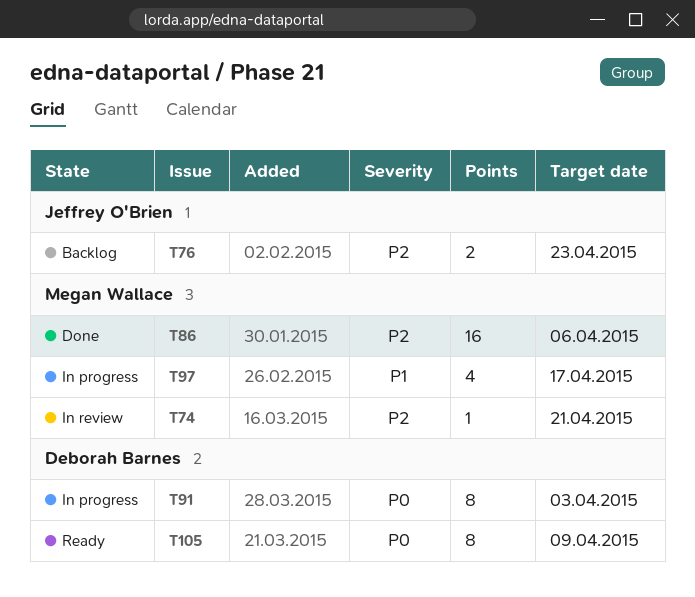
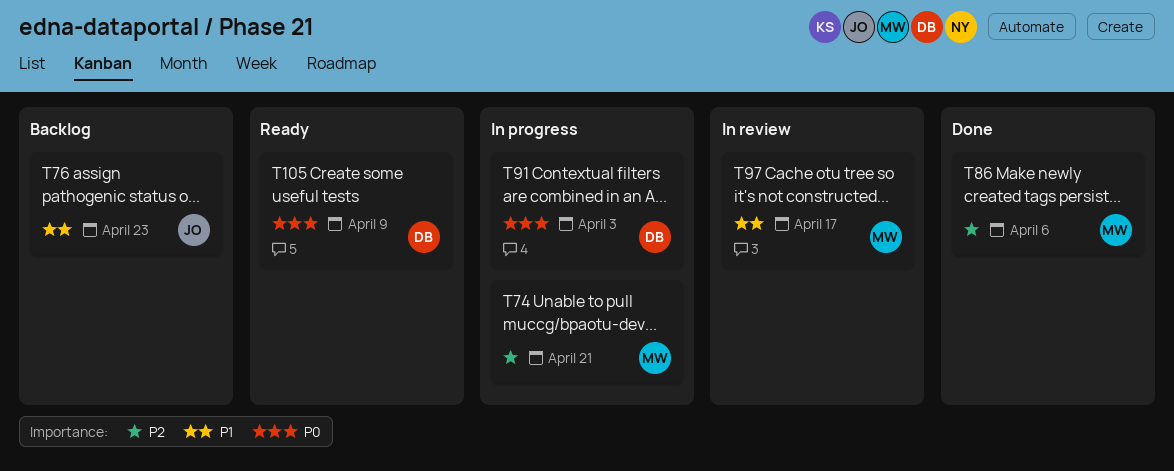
T74, status: In review -> In progress
T76, priority: P2 -> P1
T97, status: In progress -> In review

